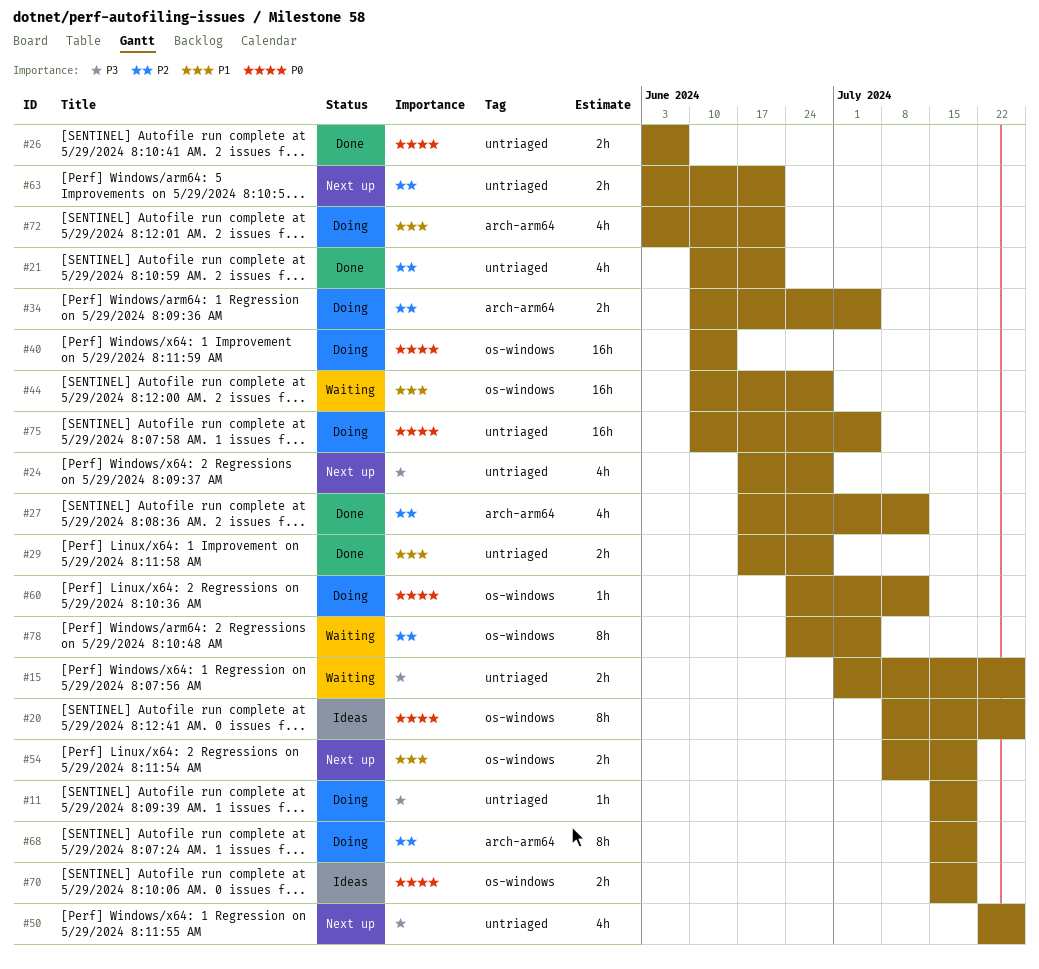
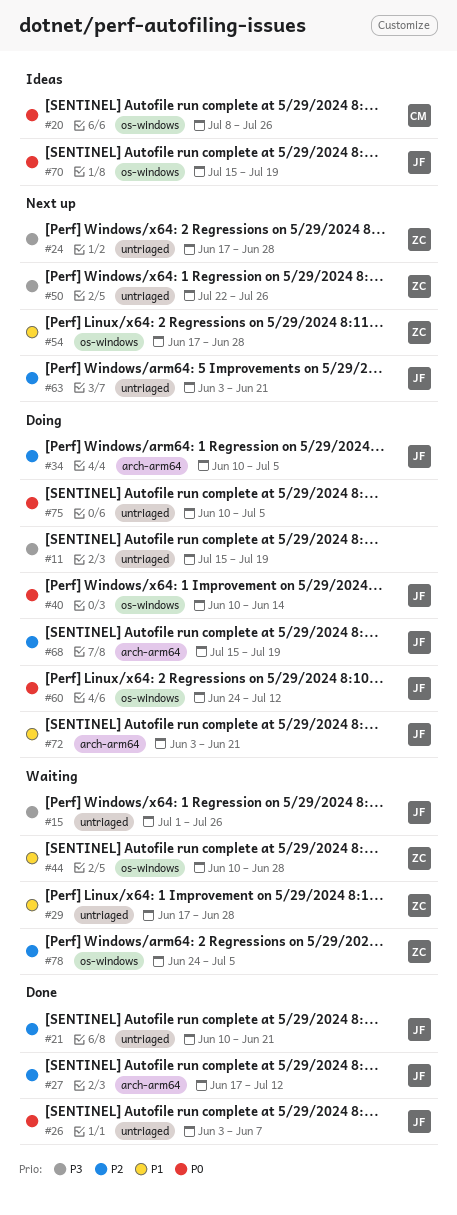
#29, status: Done -> Waiting
#54, start: Jul 8 -> Jun 17
#54, due: Jul 19 -> Jun 28

